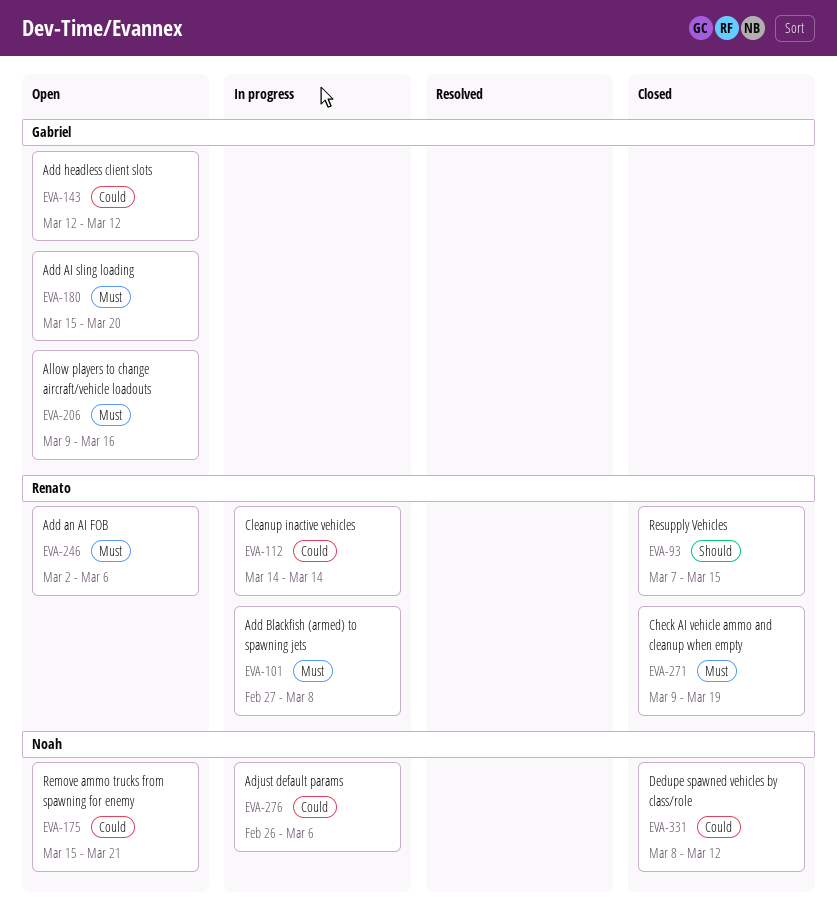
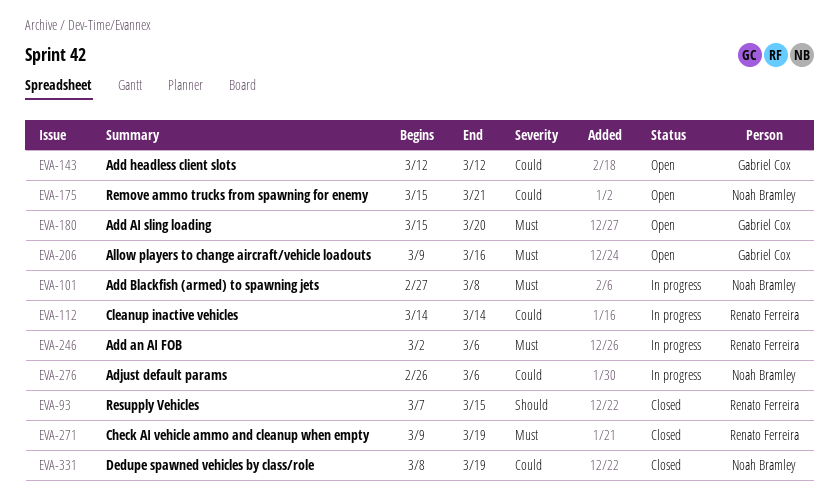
EVA-101, owner: Renato Ferreira -> Noah Bramley
EVA-246, status: Open -> In progress
EVA-331, due: Mar 12 -> Mar 19

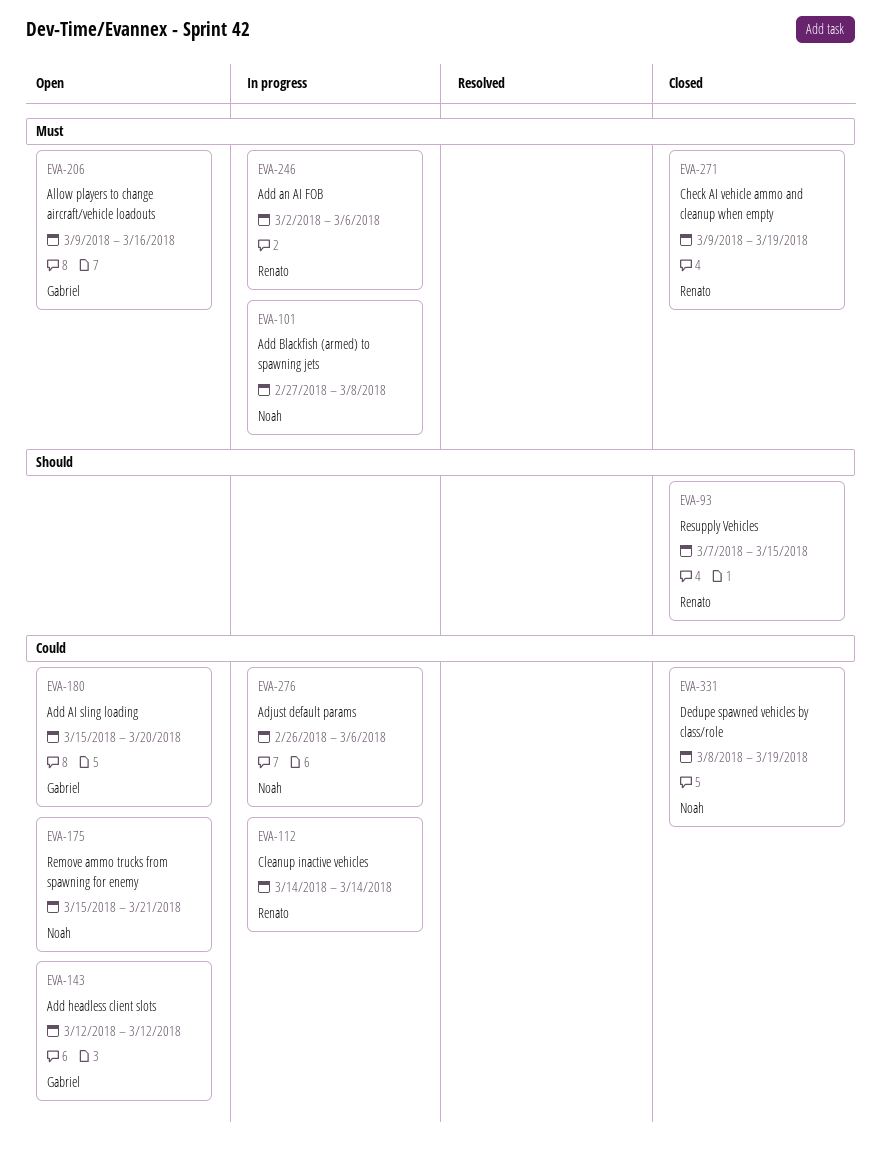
EVA-180, priority: Must -> Could

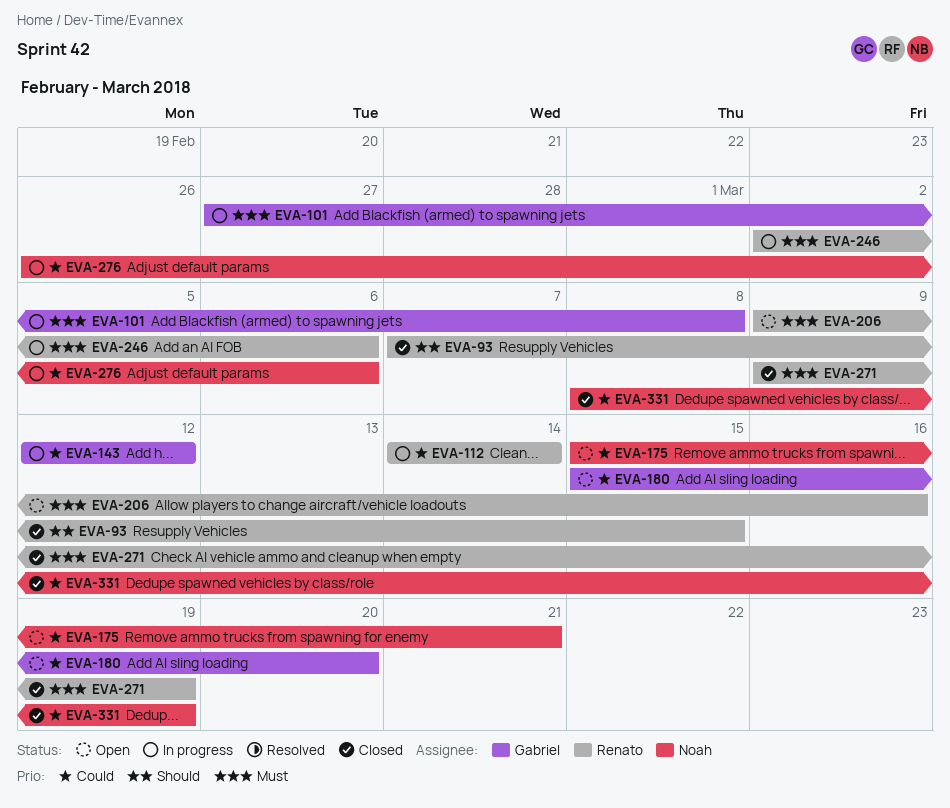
EVA-101, owner: Noah -> Gabriel
EVA-143, status: Open -> In progress
EVA-206, owner: Gabriel -> Renato

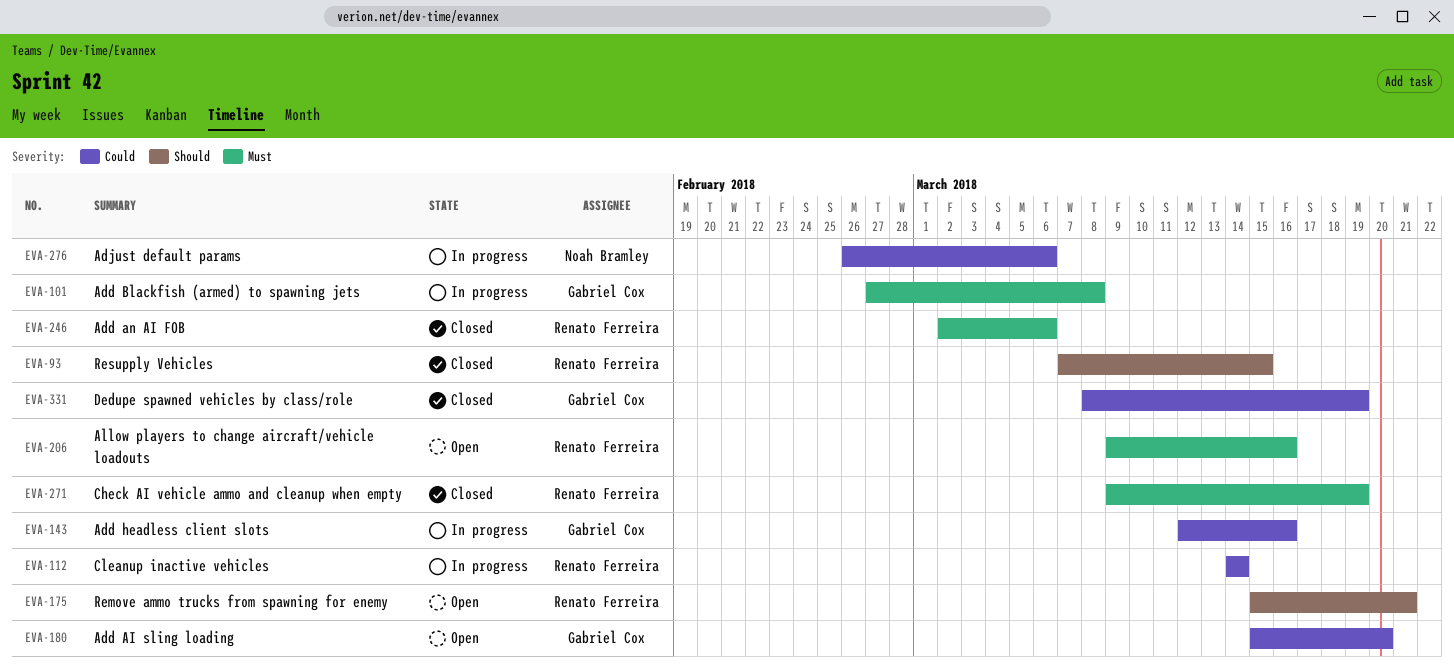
EVA-143, due: Mar 12 -> Mar 16
EVA-175, owner: Noah Bramley -> Renato Ferreira
EVA-175, priority: Could -> Should
EVA-246, status: In progress -> Closed
EVA-331, owner: Noah Bramley -> Gabriel Cox

